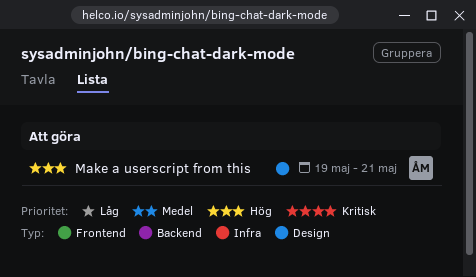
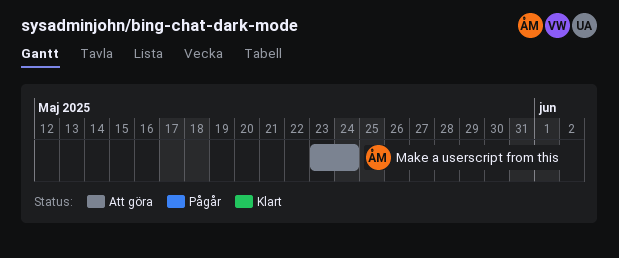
Make a userscript from this, start: May 19 -> May 23
Make a userscript from this, due: May 21 -> May 24

